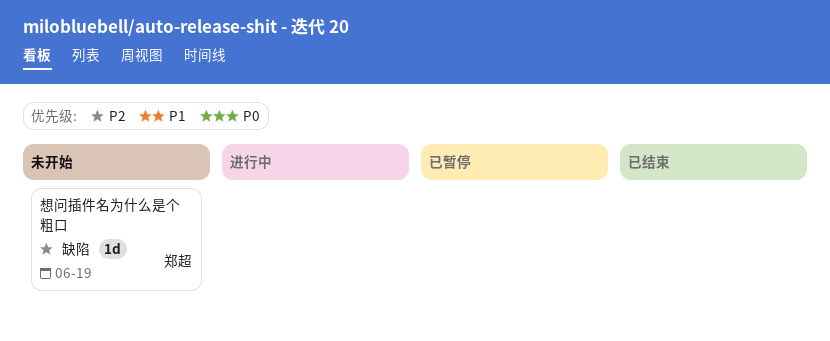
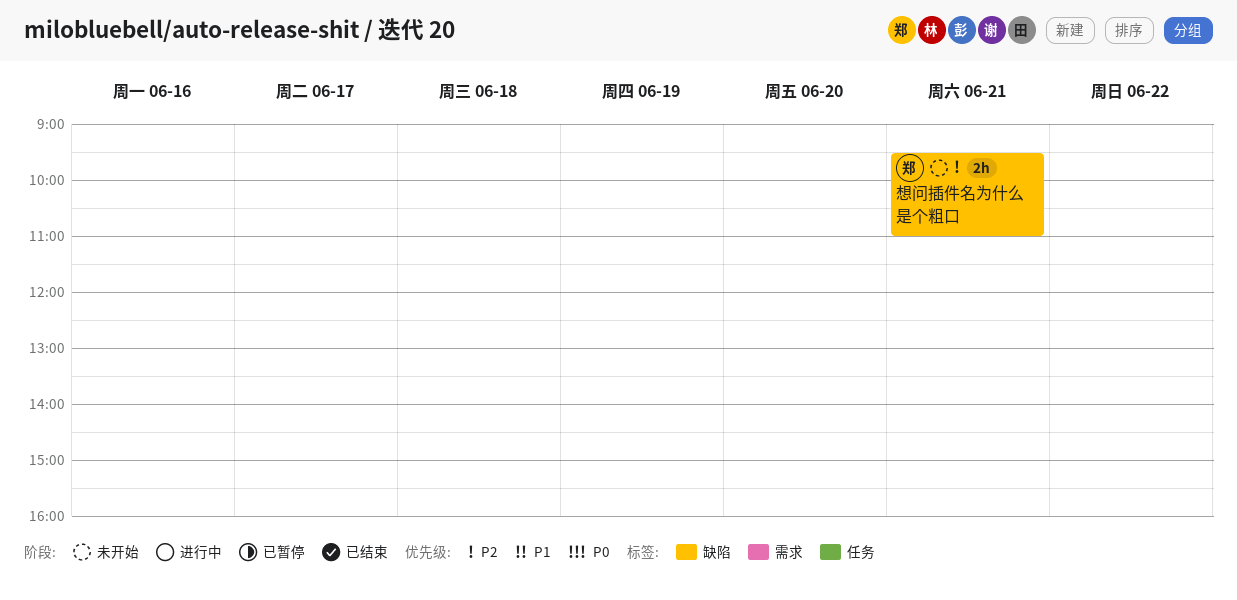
想问插件名为什么是个粗口, estimate: 1d -> 2h
想问插件名为什么是个粗口, day: Jun 19 -> Jun 21

